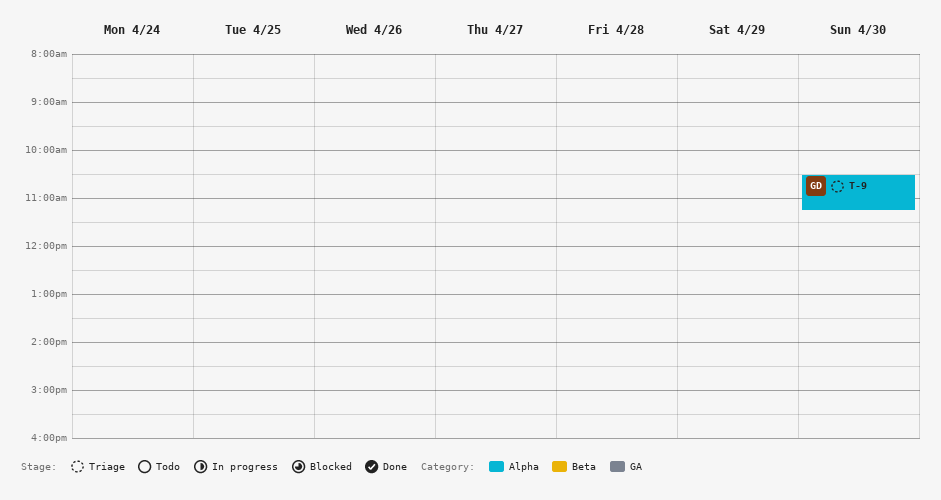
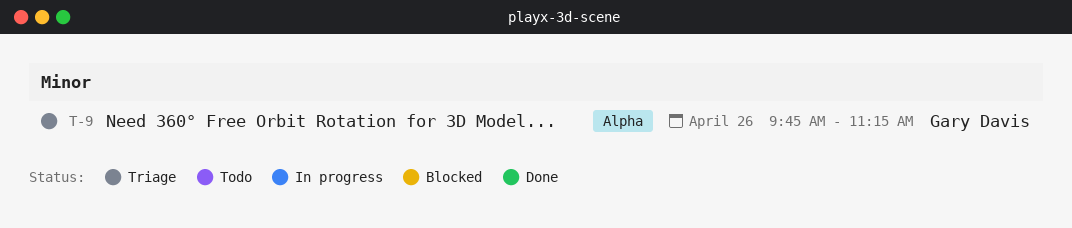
T-9, day: Apr 30 -> Apr 26
T-9, begins: 10:30 -> 09:45

